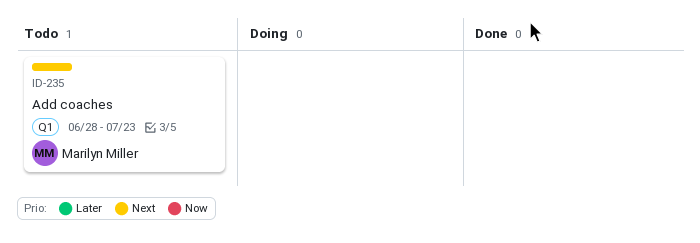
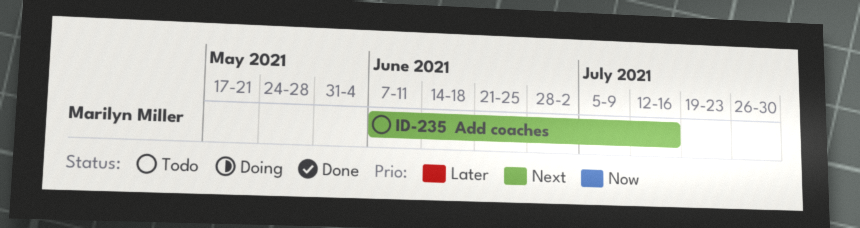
ID-235, start: Jun 28 -> Jun 7
ID-235, due: Jul 23 -> Jul 16

